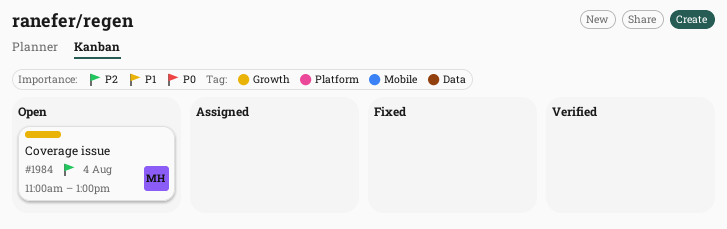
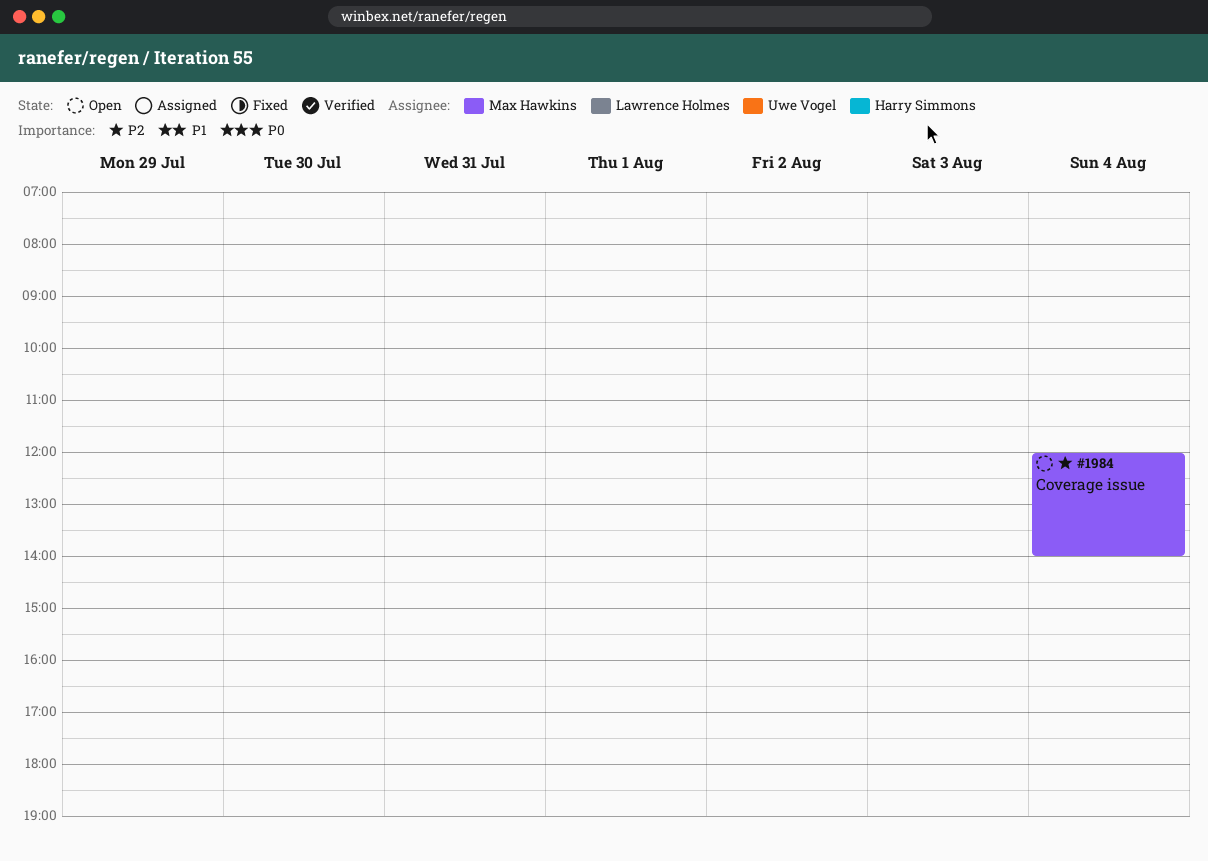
#1984, begins: 11:00 -> 12:00
#1984, ends: 13:00 -> 14:00

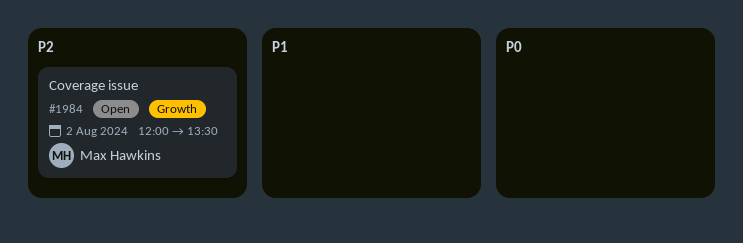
#1984, day: Aug 4 -> Aug 2
#1984, ends: 14:00 -> 13:30

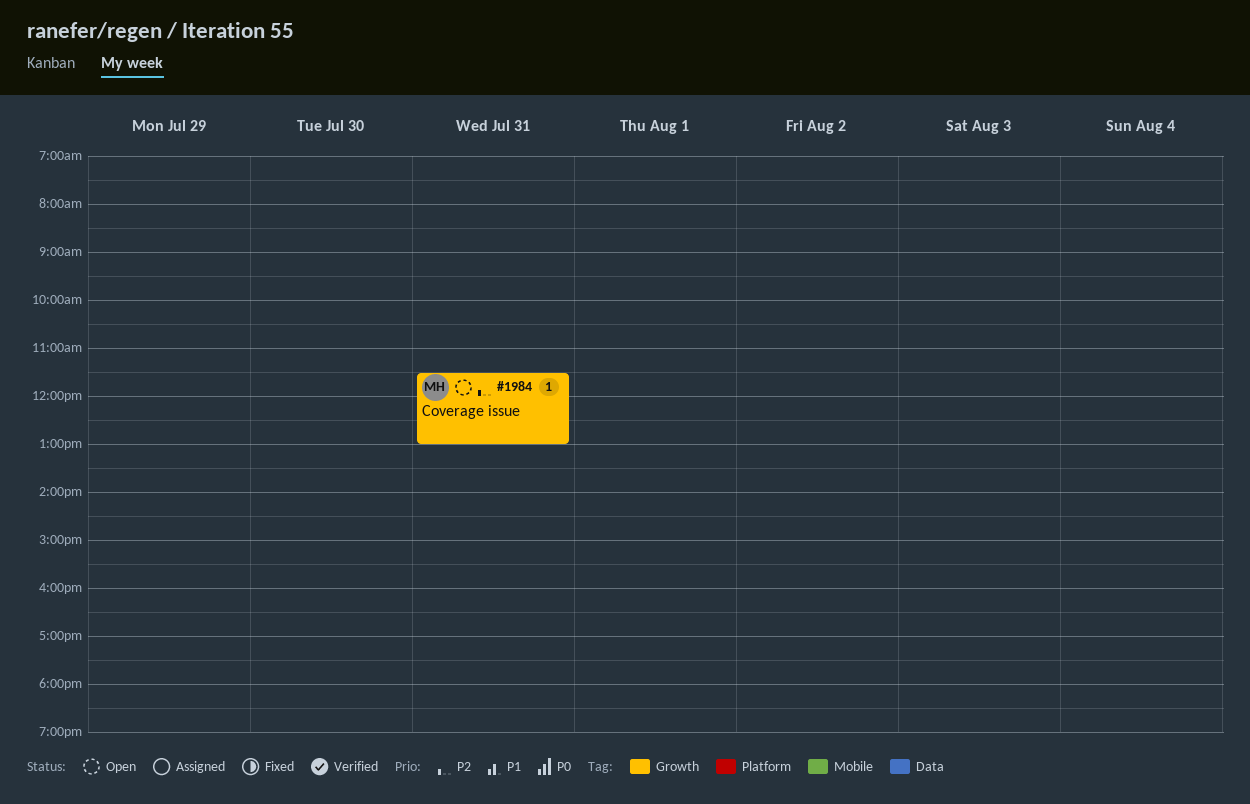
#1984, day: Aug 2 -> Jul 31
#1984, begins: 12:00 -> 11:30
#1984, ends: 13:30 -> 13:00

